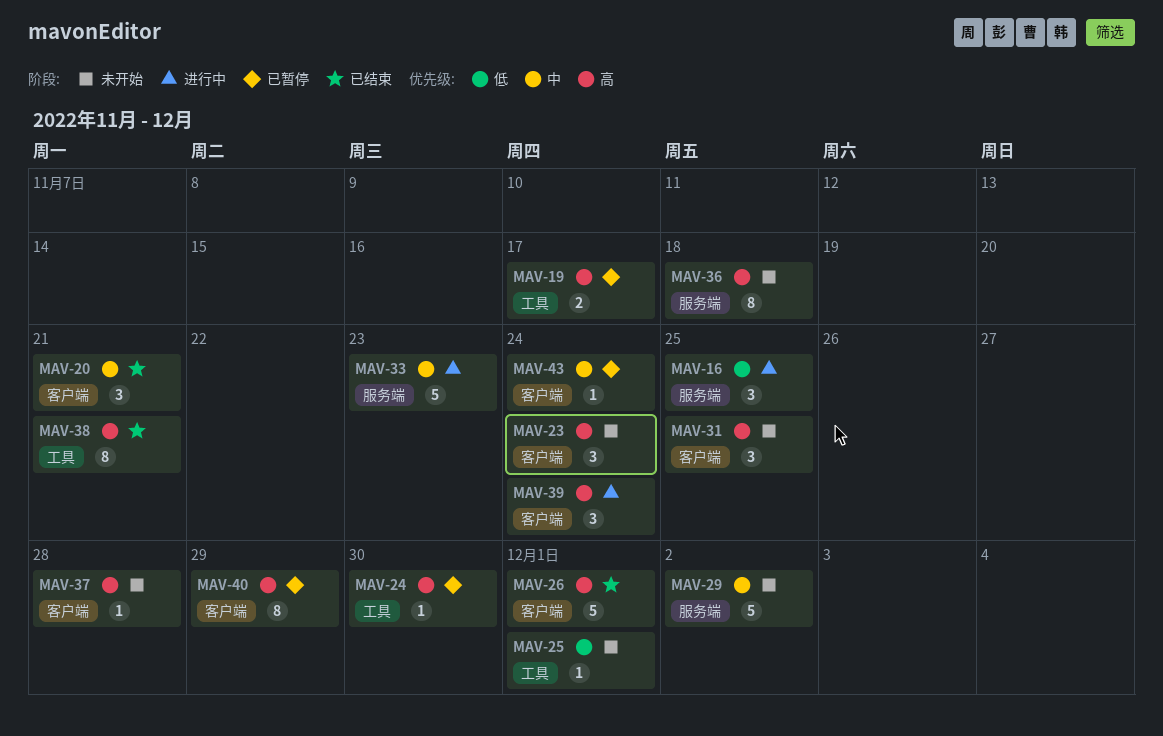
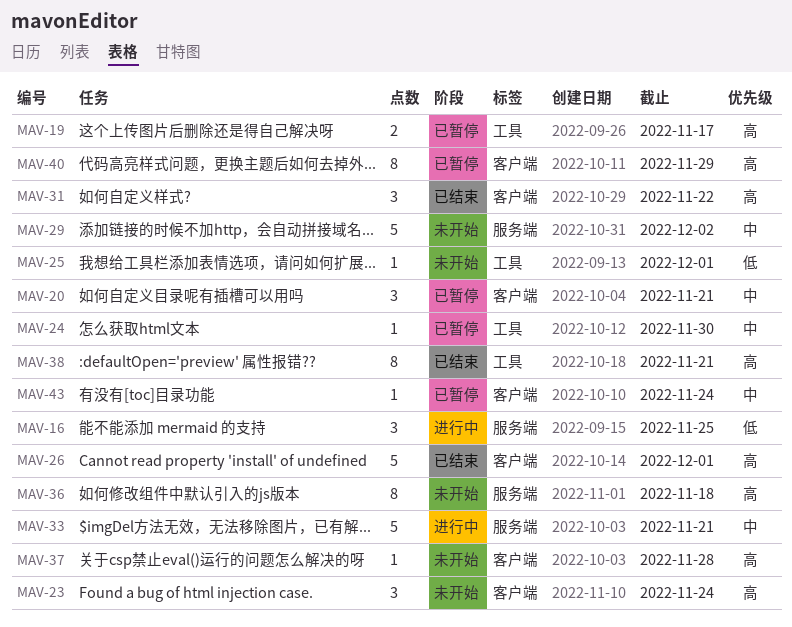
MAV-20, status: 已结束 -> 已暂停
MAV-24, priority: 高 -> 中
MAV-31, status: 未开始 -> 已结束
MAV-31, due: Nov 25 -> Nov 22
MAV-33, due: Nov 23 -> Nov 21
MAV-39: present -> none

